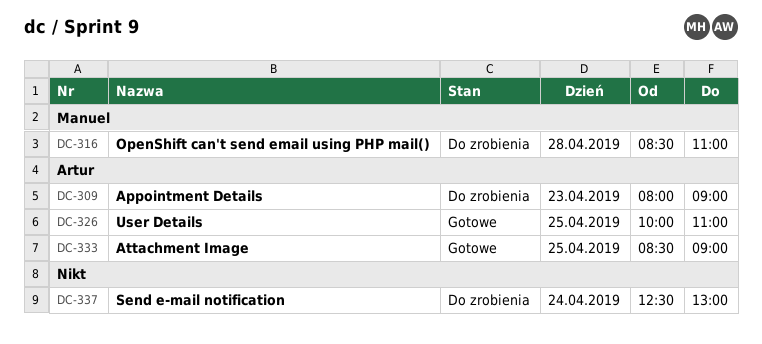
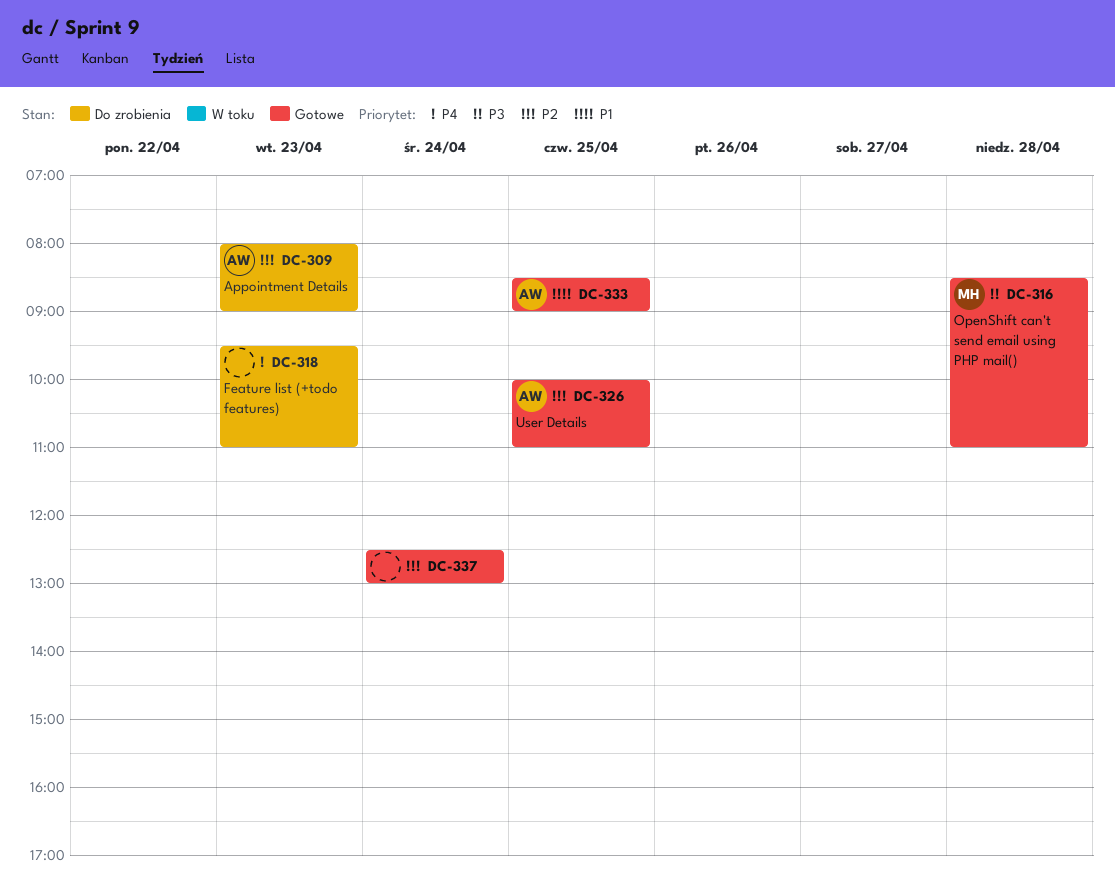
DC-316, status: Do zrobienia -> Gotowe
DC-318: none -> present
DC-337, status: Do zrobienia -> Gotowe

